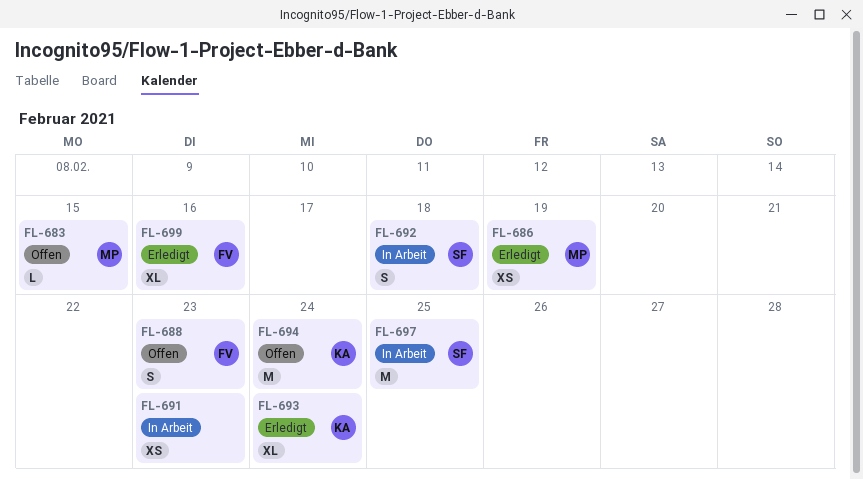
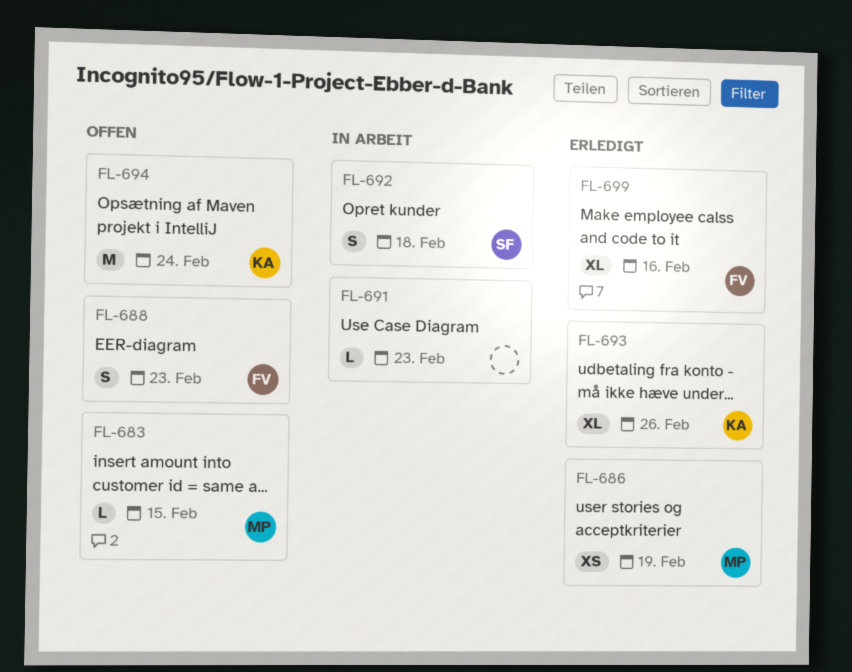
FL-691, estimate: XS -> L
FL-693, due: Feb 24 -> Feb 26
FL-697: present -> none

